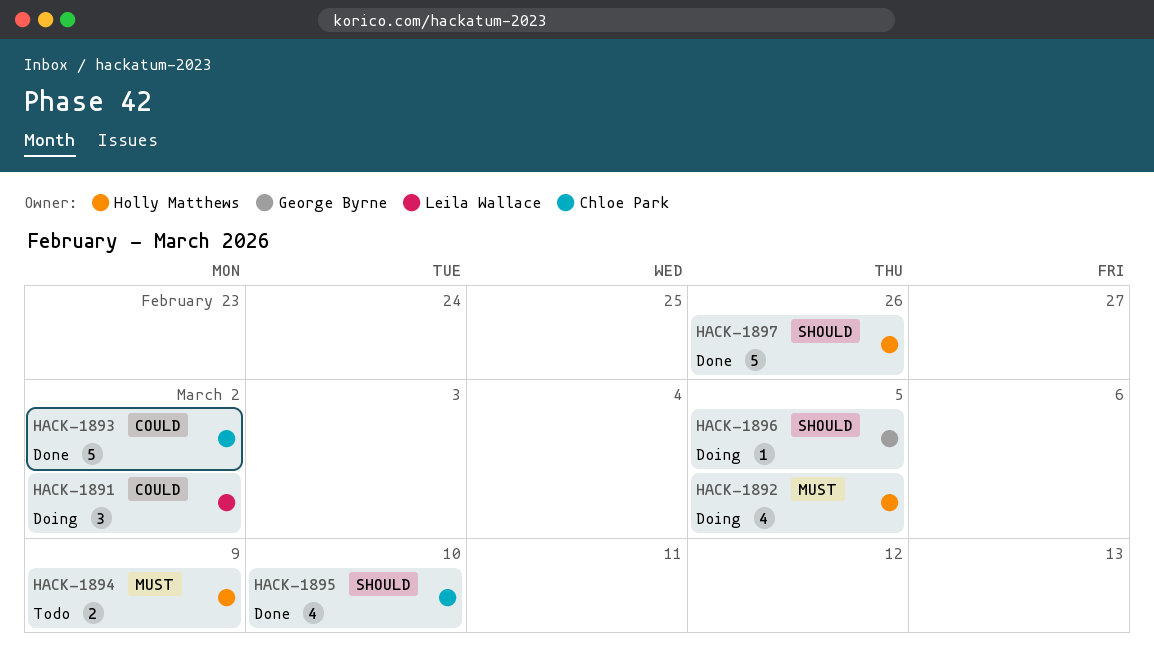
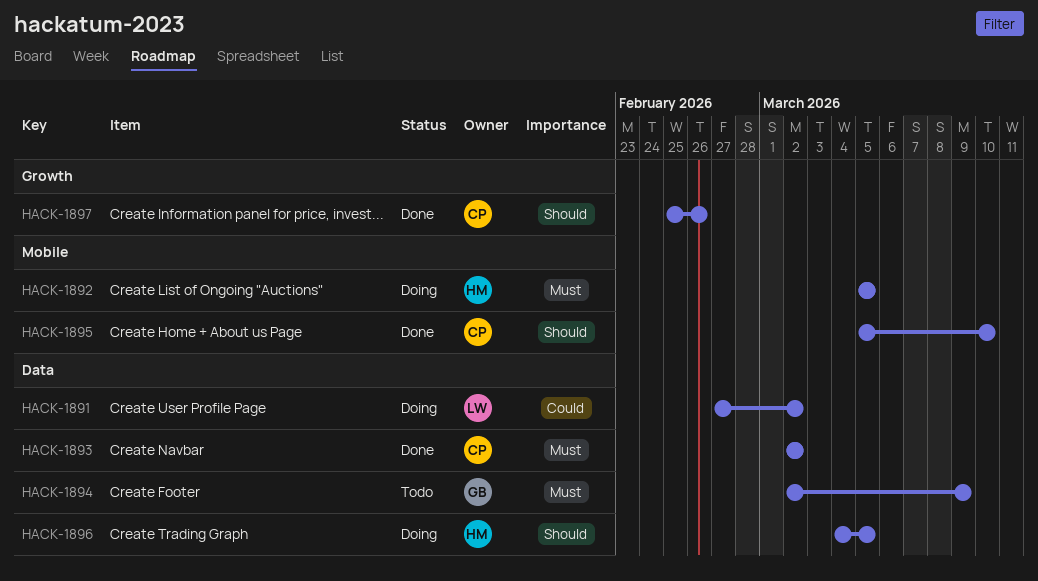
HACK-1893, priority: Could -> Must
HACK-1894, owner: Holly Matthews -> George Byrne
HACK-1896, owner: George Byrne -> Holly Matthews
HACK-1897, owner: Holly Matthews -> Chloe Park

